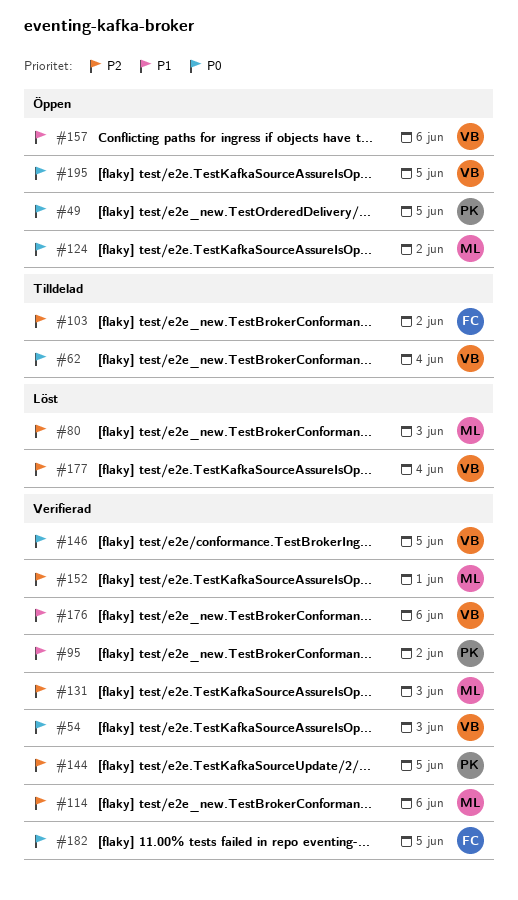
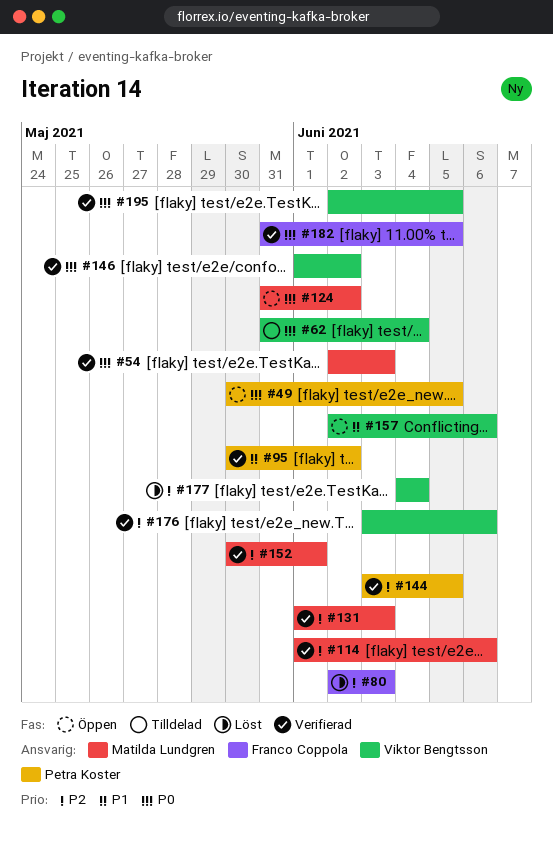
#54, owner: Viktor Bengtsson -> Matilda Lundgren
#80, owner: Matilda Lundgren -> Franco Coppola
#103: present -> none
#146, due: Jun 5 -> Jun 2
#176, priority: P1 -> P2
#195, status: Öppen -> Verifierad

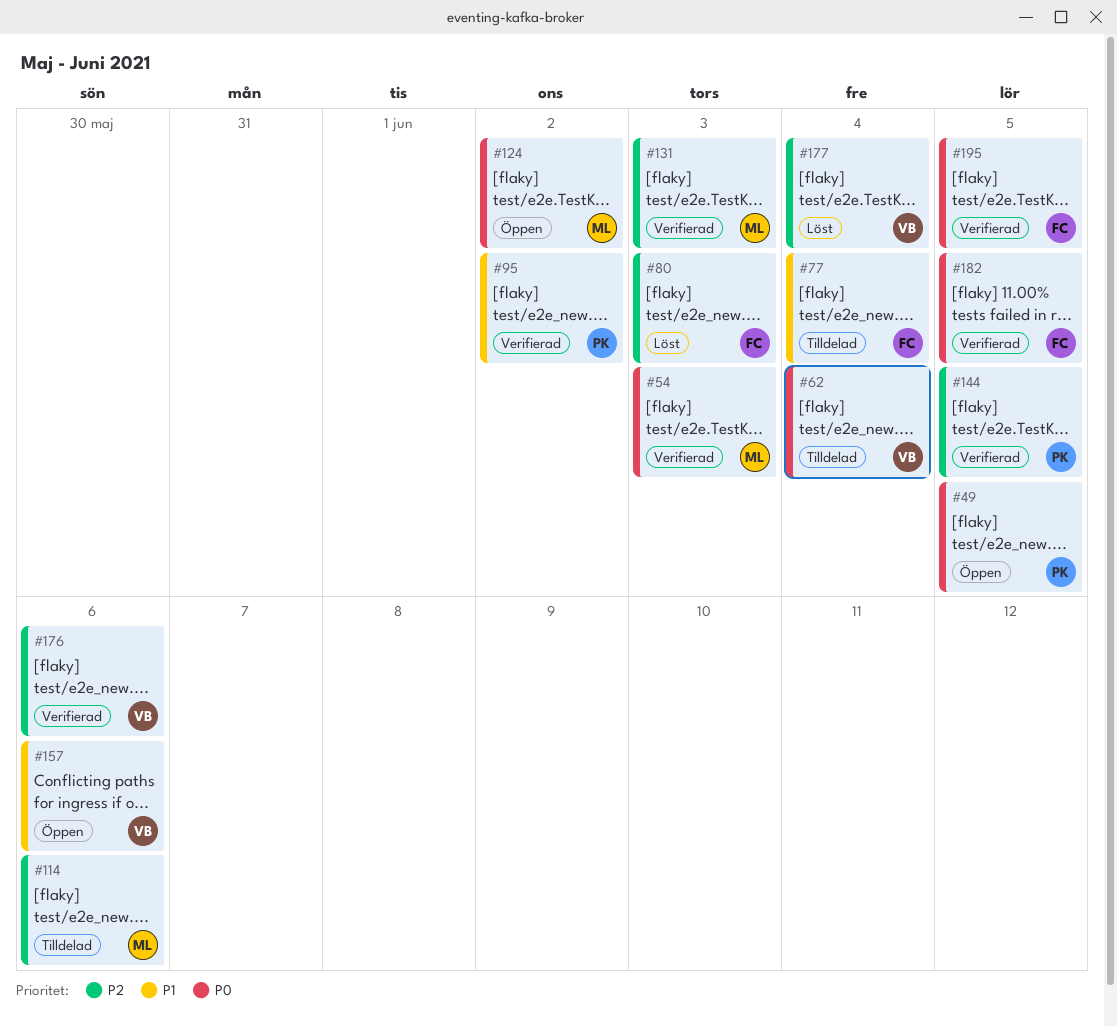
#77: none -> present
#114, status: Verifierad -> Tilldelad
#146: present -> none
#152: present -> none
#195, owner: Viktor Bengtsson -> Franco Coppola

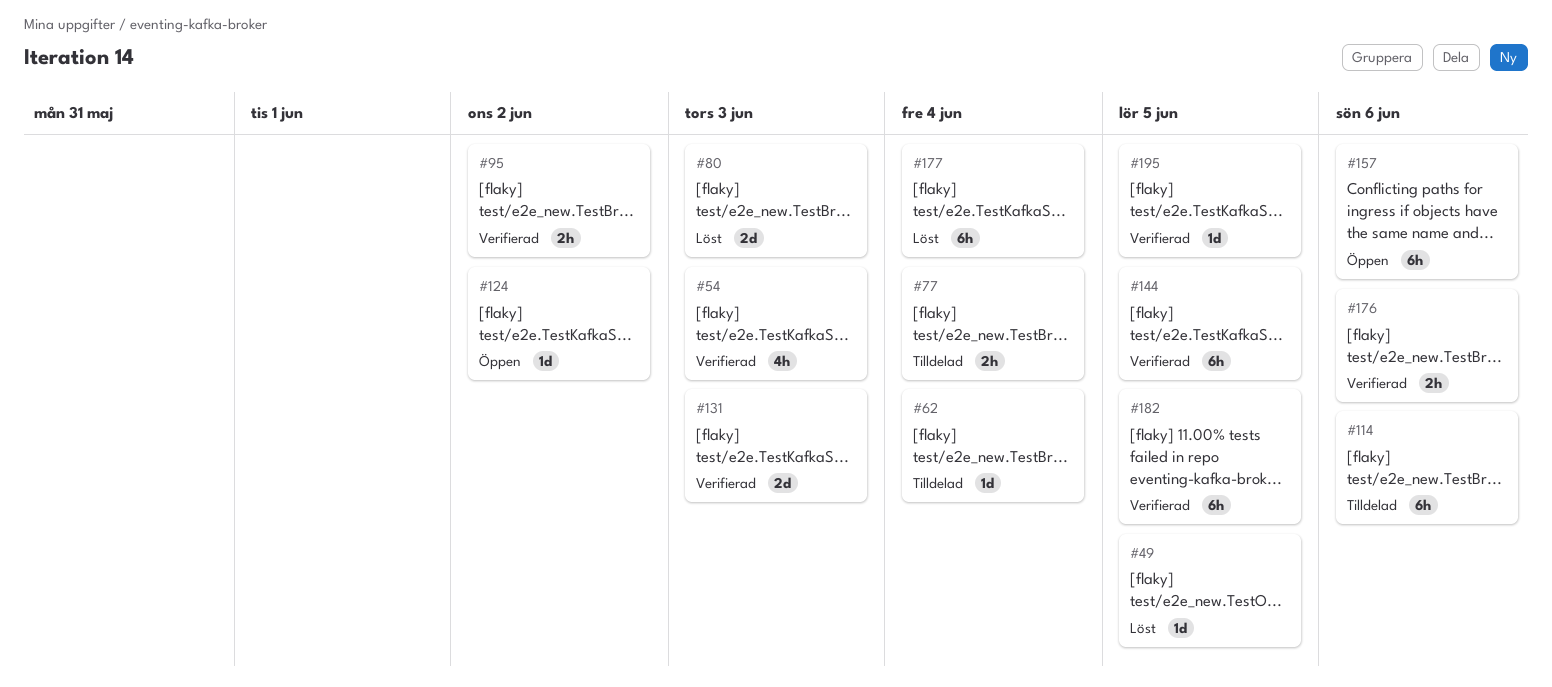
#49, status: Öppen -> Löst

